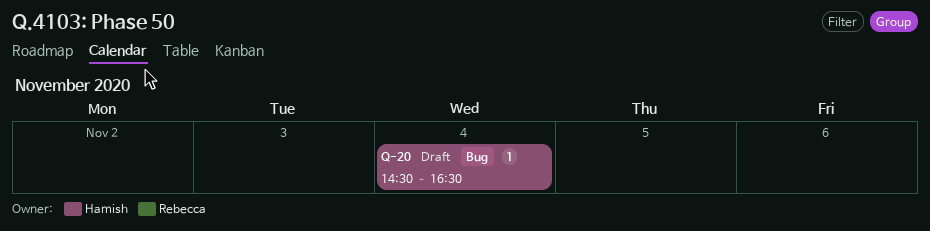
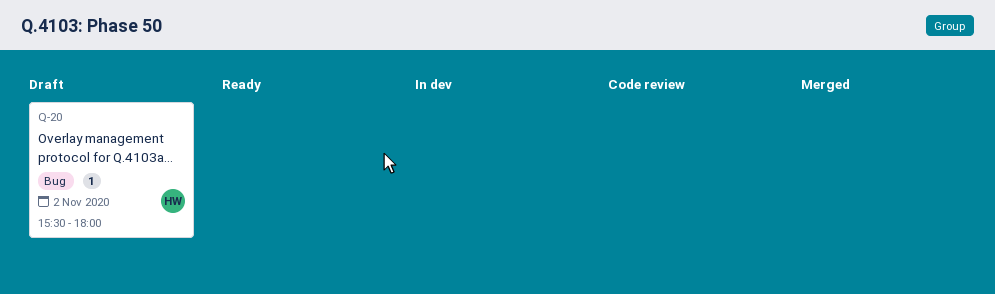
Q-20, day: Nov 4 -> Nov 2
Q-20, begins: 14:30 -> 15:30
Q-20, ends: 16:30 -> 18:00

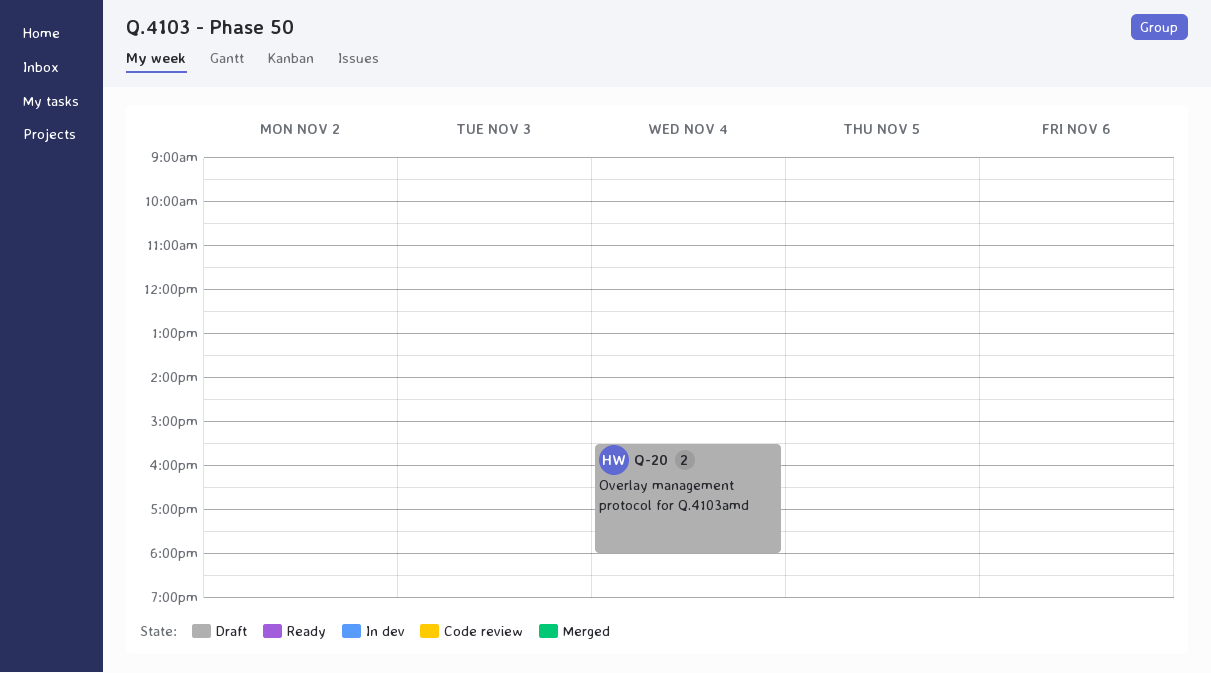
Q-20, estimate: 1 -> 2
Q-20, day: Nov 2 -> Nov 4

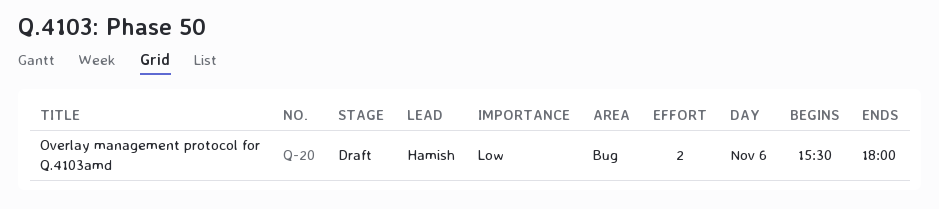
Q-20, day: Nov 4 -> Nov 6

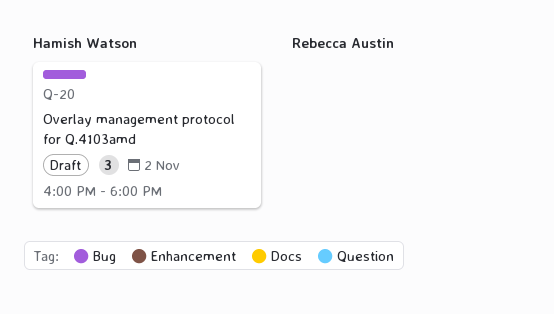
Q-20, estimate: 2 -> 3
Q-20, day: Nov 6 -> Nov 2
Q-20, begins: 15:30 -> 16:00

